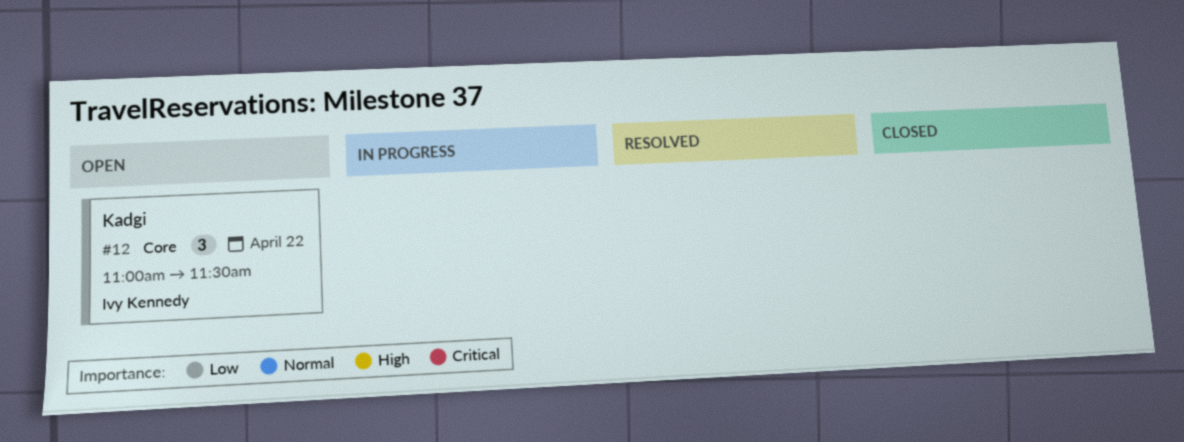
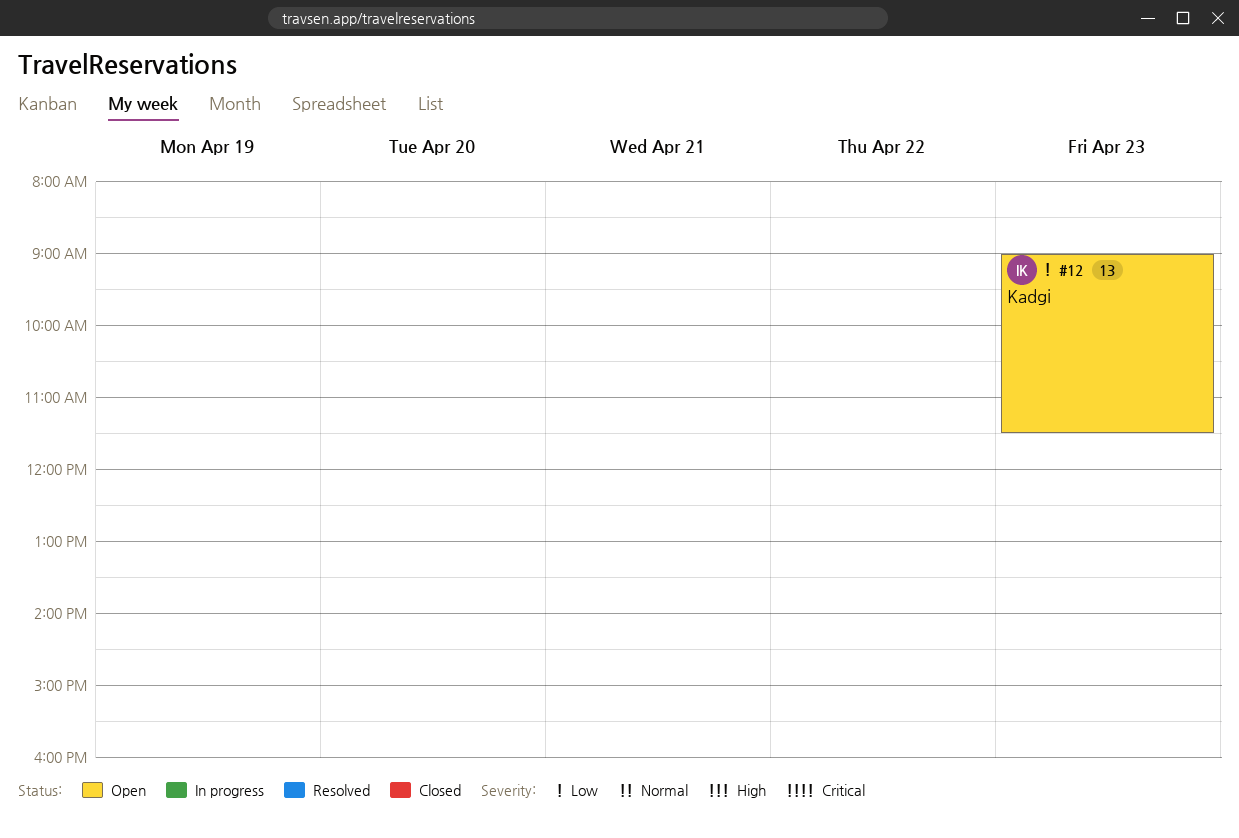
#12, estimate: 3 -> 13
#12, day: Apr 22 -> Apr 23
#12, begins: 11:00 -> 09:00

